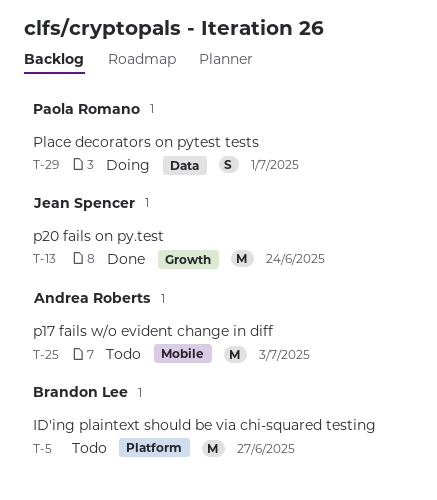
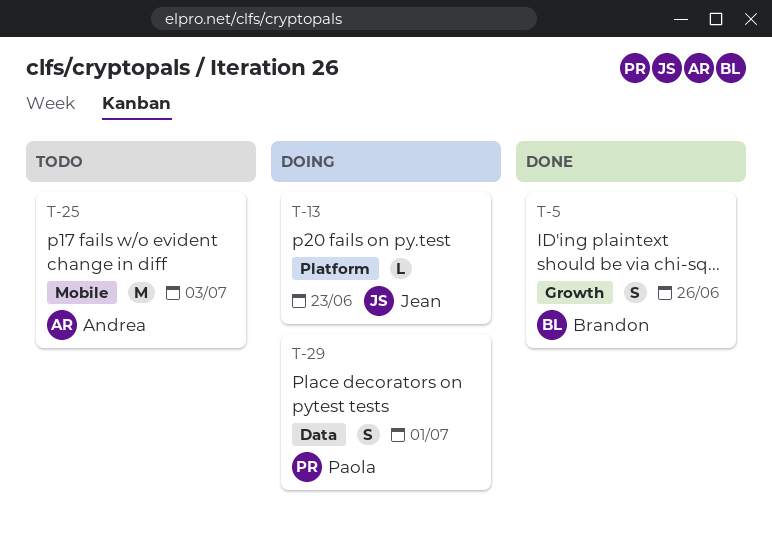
T-5, status: Todo -> Done
T-5, label: Platform -> Growth
T-5, estimate: M -> S
T-5, due: Jun 27 -> Jun 26
T-13, status: Done -> Doing
T-13, label: Growth -> Platform
T-13, estimate: M -> L
T-13, due: Jun 24 -> Jun 23

